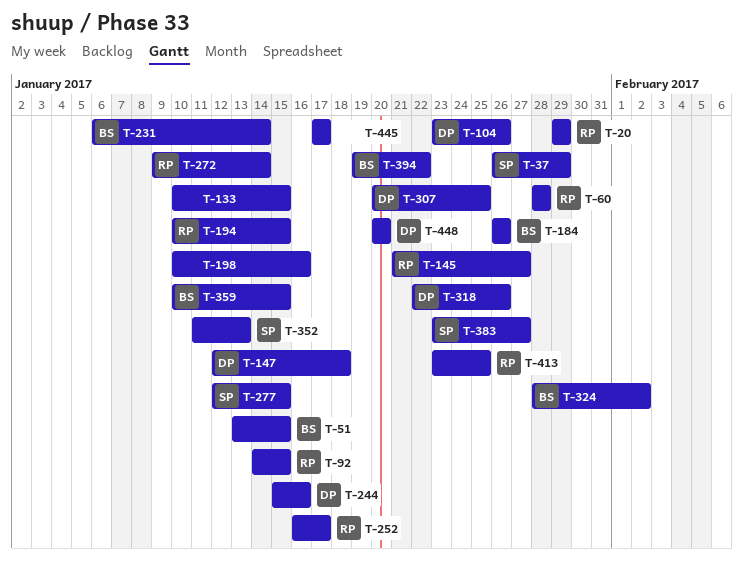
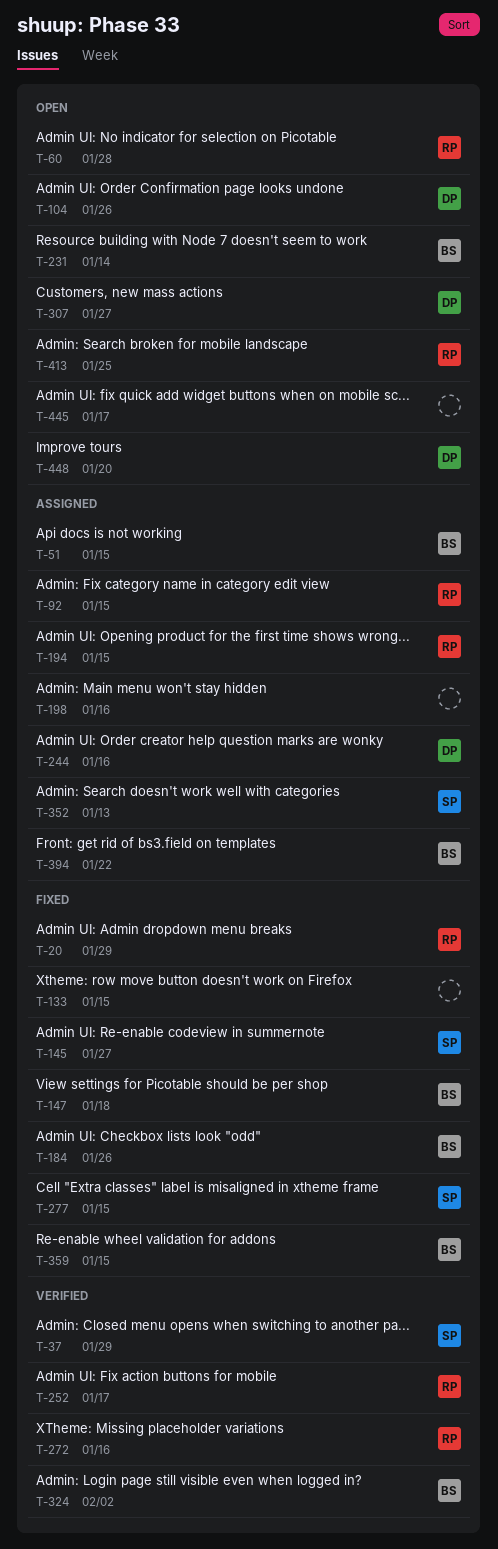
T-145, owner: RP -> SP
T-147, owner: DP -> BS
T-272, due: Jan 14 -> Jan 16
T-307, due: Jan 25 -> Jan 27
T-318: present -> none
T-383: present -> none

